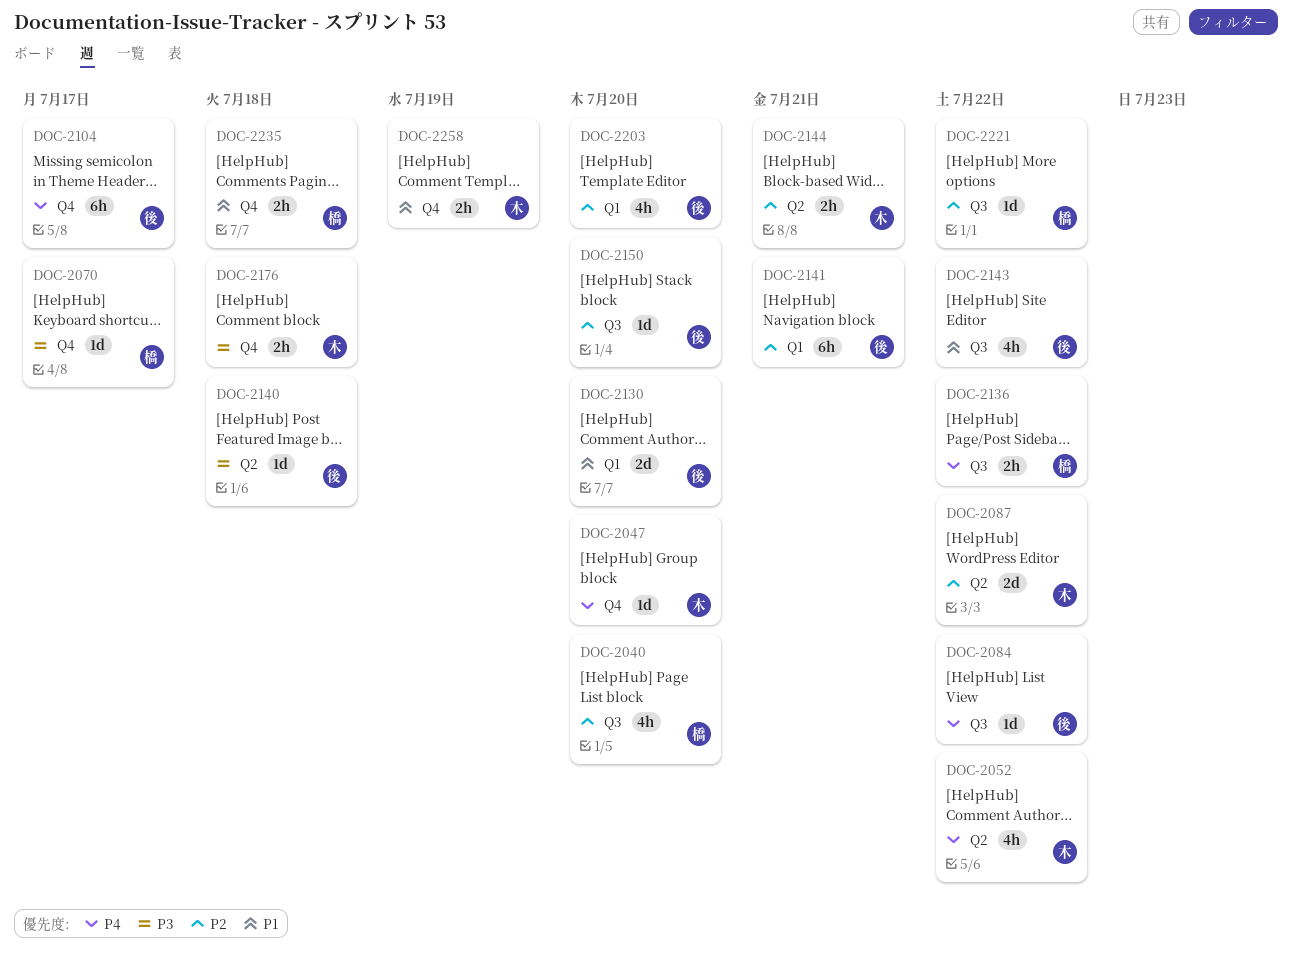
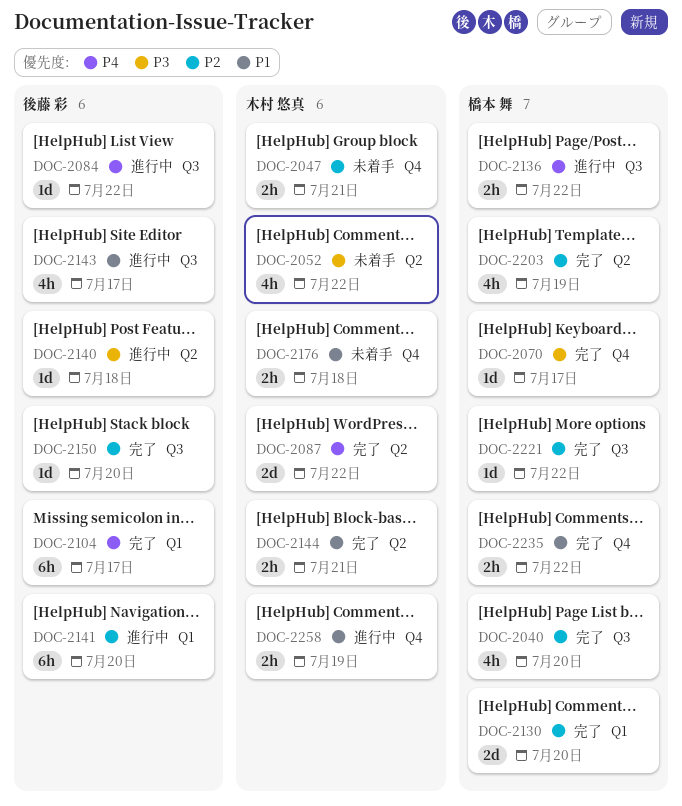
DOC-2047, priority: P4 -> P2
DOC-2047, estimate: 1d -> 2h
DOC-2047, due: Jul 20 -> Jul 21
DOC-2052, priority: P4 -> P3
DOC-2087, priority: P2 -> P4
DOC-2104, label: Q4 -> Q1
DOC-2130, owner: 後藤 彩 -> 橋本 舞
DOC-2130, priority: P1 -> P2
DOC-2141, due: Jul 21 -> Jul 20
DOC-2143, due: Jul 22 -> Jul 17
DOC-2144, priority: P2 -> P1
DOC-2176, priority: P3 -> P1
DOC-2203, owner: 後藤 彩 -> 橋本 舞
DOC-2203, label: Q1 -> Q2
DOC-2203, due: Jul 20 -> Jul 19
DOC-2235, due: Jul 18 -> Jul 22

